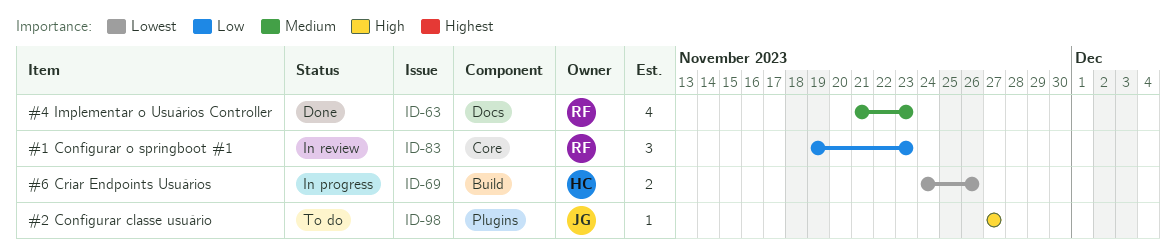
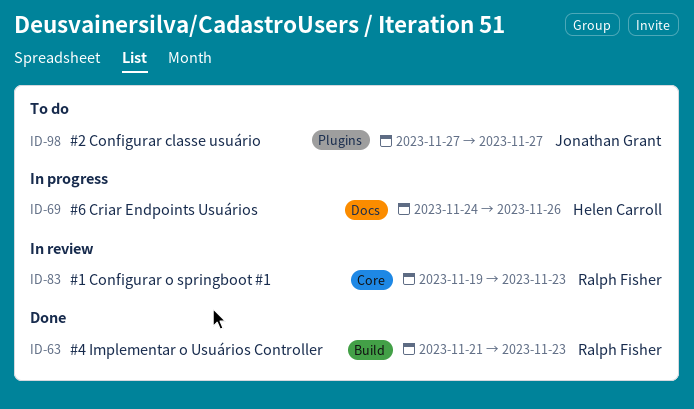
ID-63, label: Docs -> Build
ID-69, label: Build -> Docs

